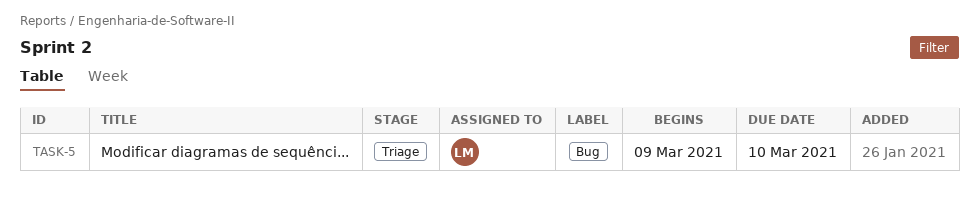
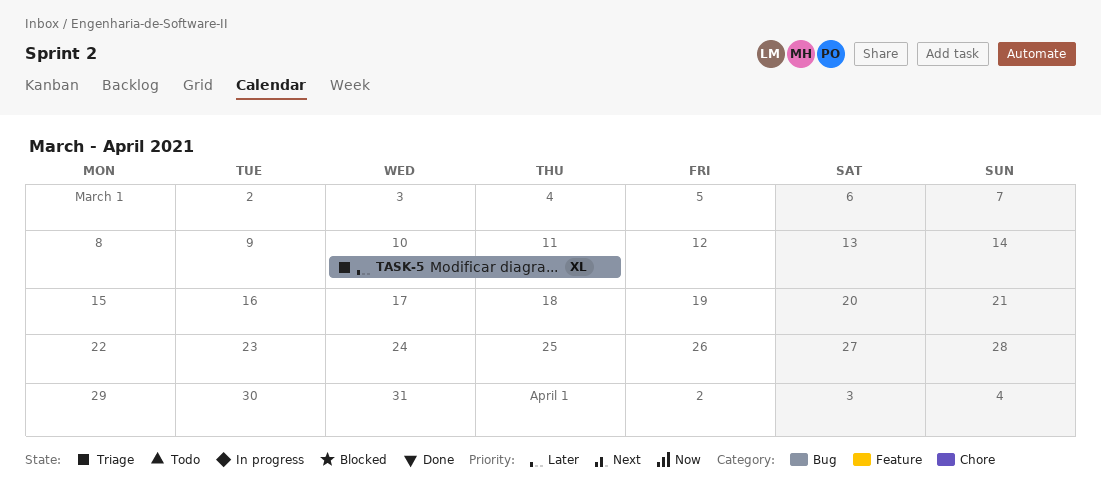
TASK-5, start: Mar 9 -> Mar 10
TASK-5, due: Mar 10 -> Mar 11

